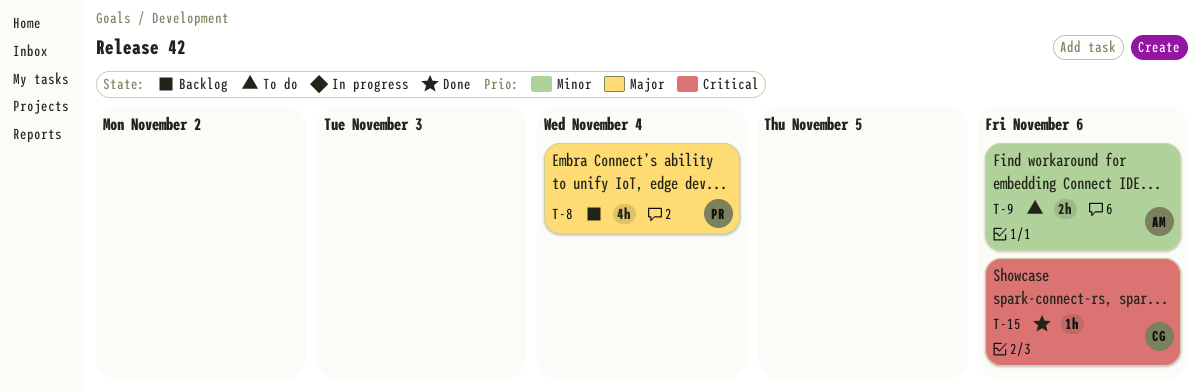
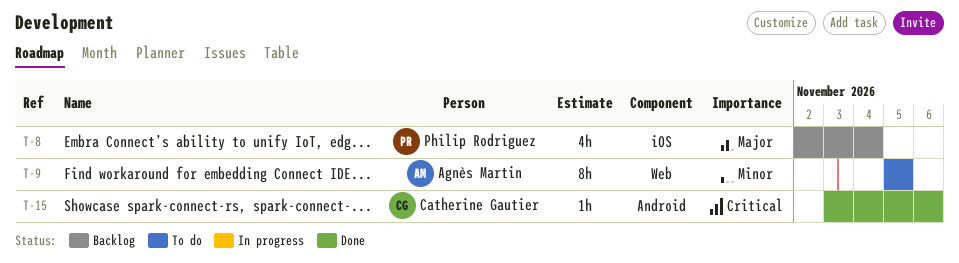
T-9, estimate: 2h -> 8h
T-9, due: Nov 6 -> Nov 5

